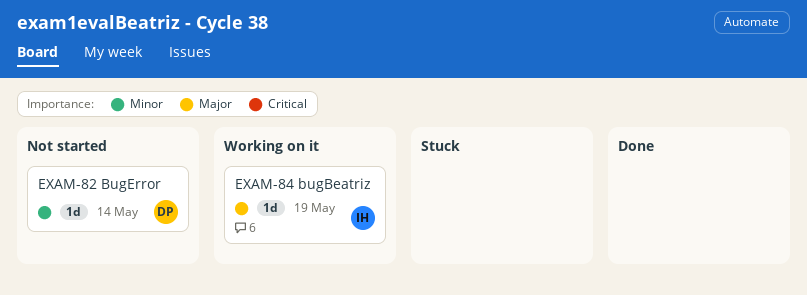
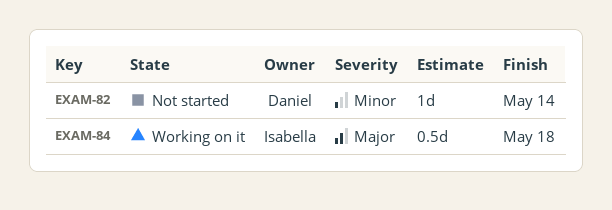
EXAM-84, estimate: 1d -> 0.5d
EXAM-84, due: May 19 -> May 18

